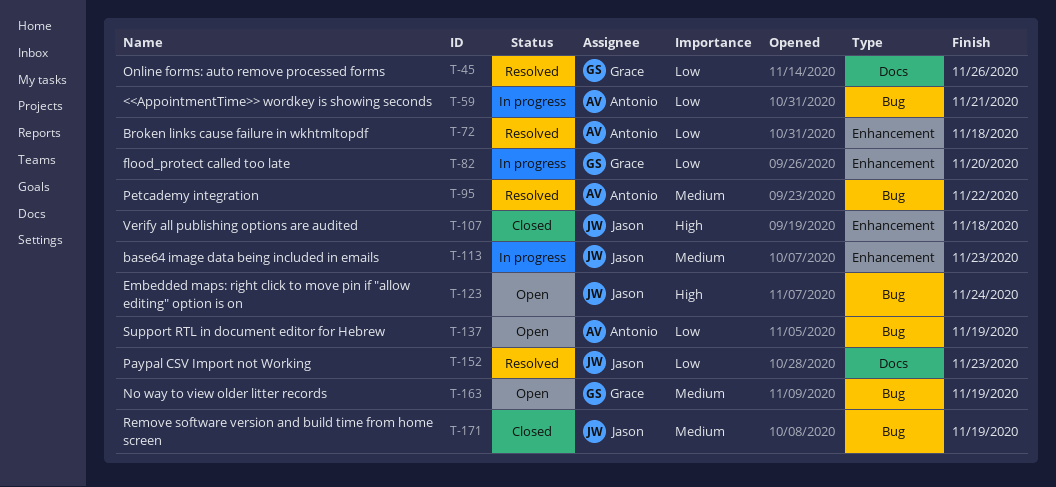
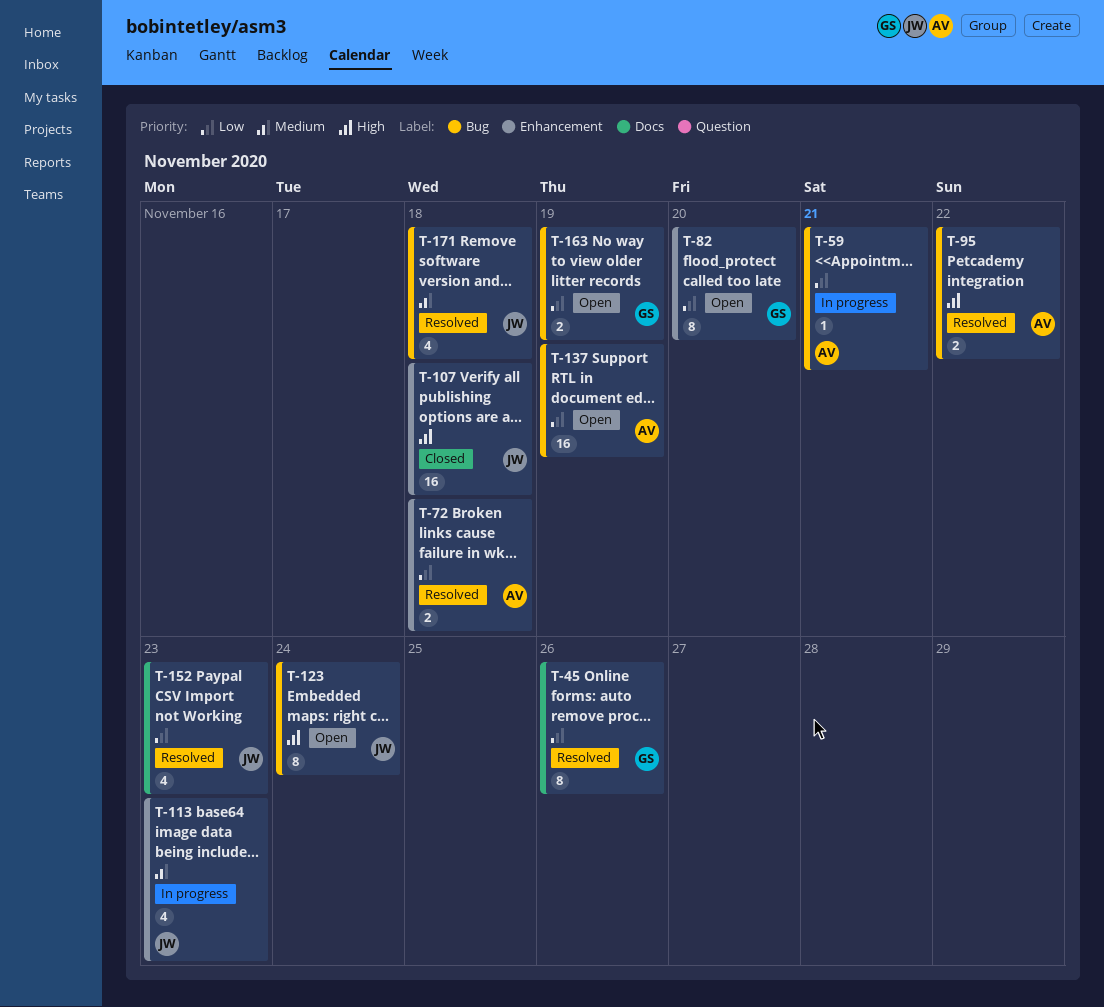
T-82, status: In progress -> Open
T-95, priority: Medium -> High
T-163, priority: Medium -> Low
T-171, status: Closed -> Resolved
T-171, due: Nov 19 -> Nov 18

